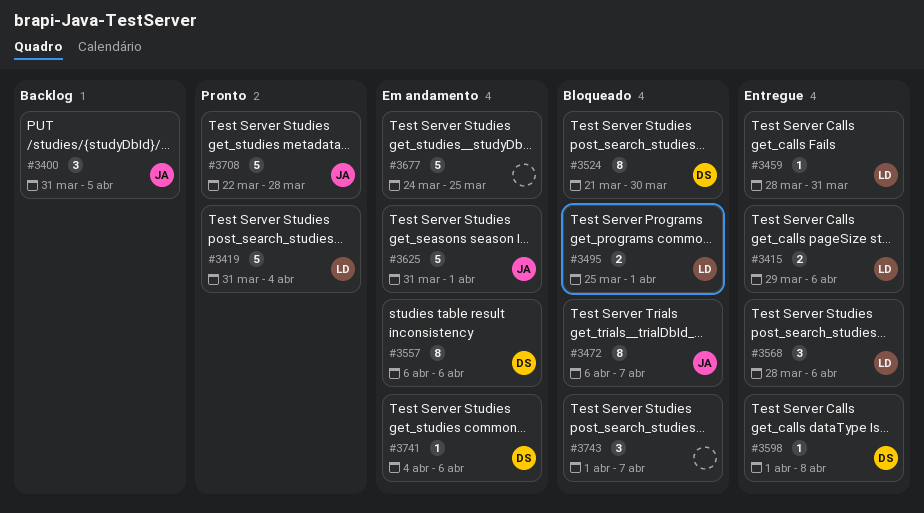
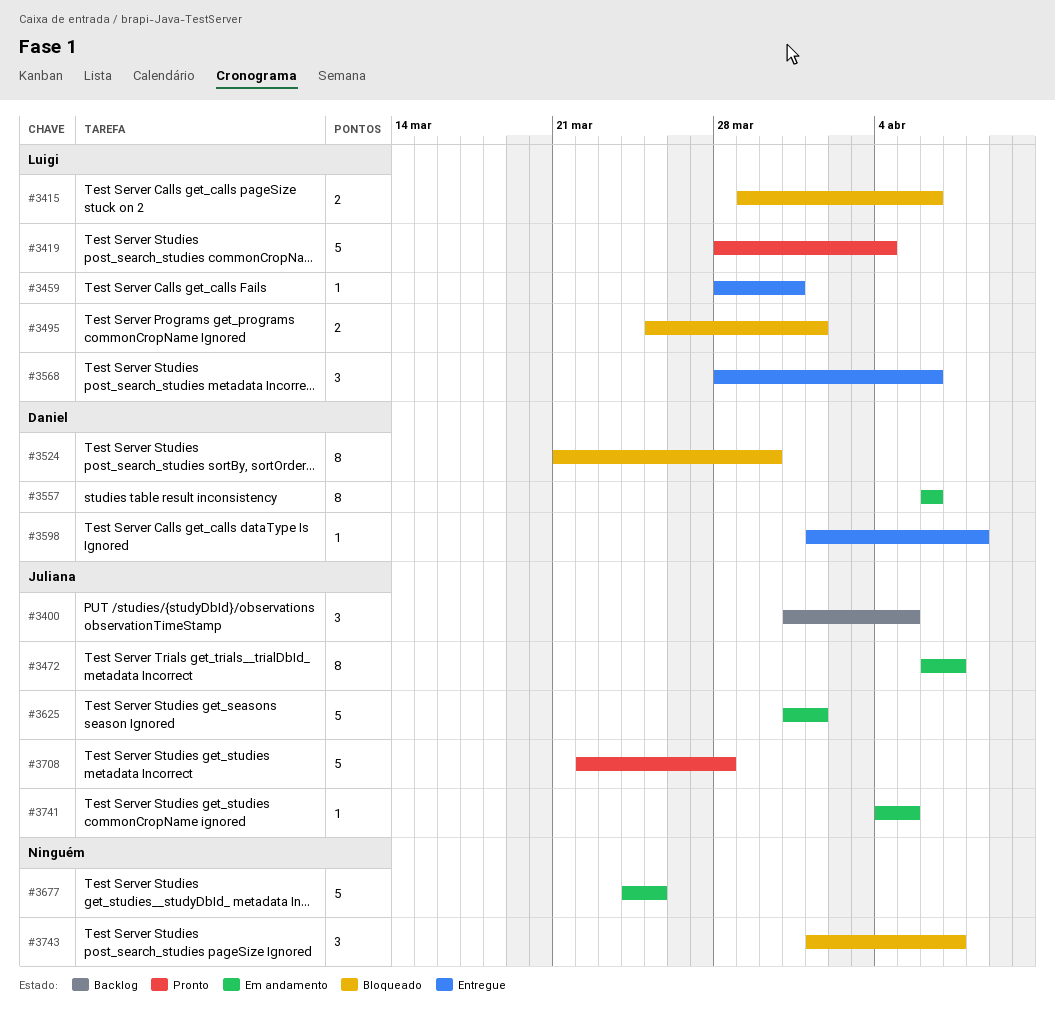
#3415, status: Entregue -> Bloqueado
#3419, start: Mar 31 -> Mar 28
#3472, status: Bloqueado -> Em andamento
#3741, owner: Daniel -> Juliana
#3741, due: Apr 6 -> Apr 5

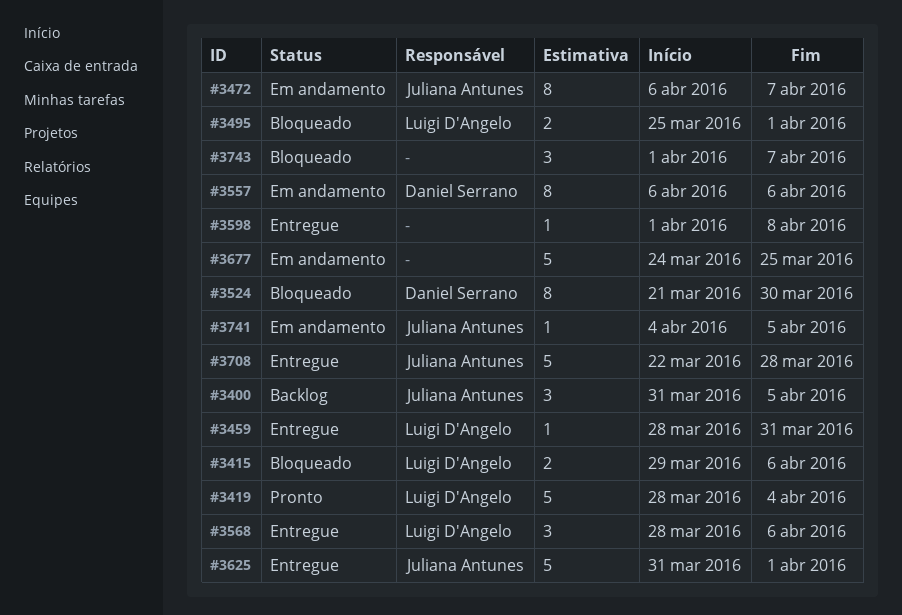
#3598, owner: Daniel Serrano -> none
#3625, status: Em andamento -> Entregue
#3708, status: Pronto -> Entregue

